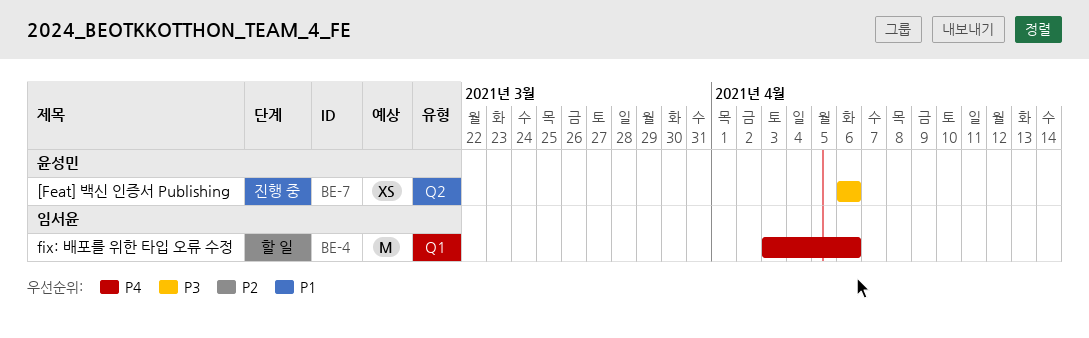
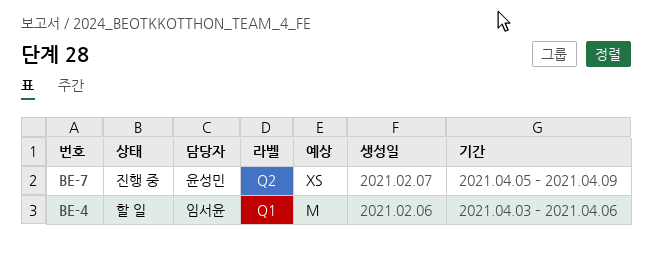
BE-7, start: Apr 6 -> Apr 5
BE-7, due: Apr 6 -> Apr 9

